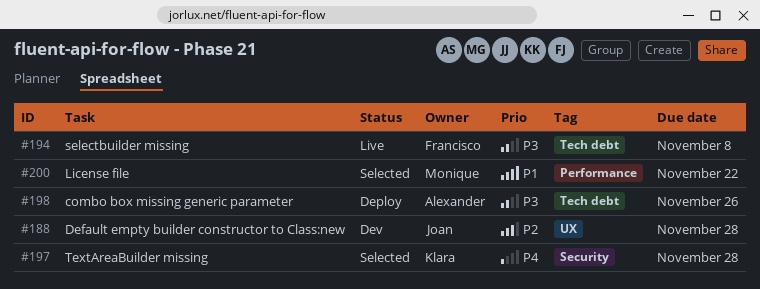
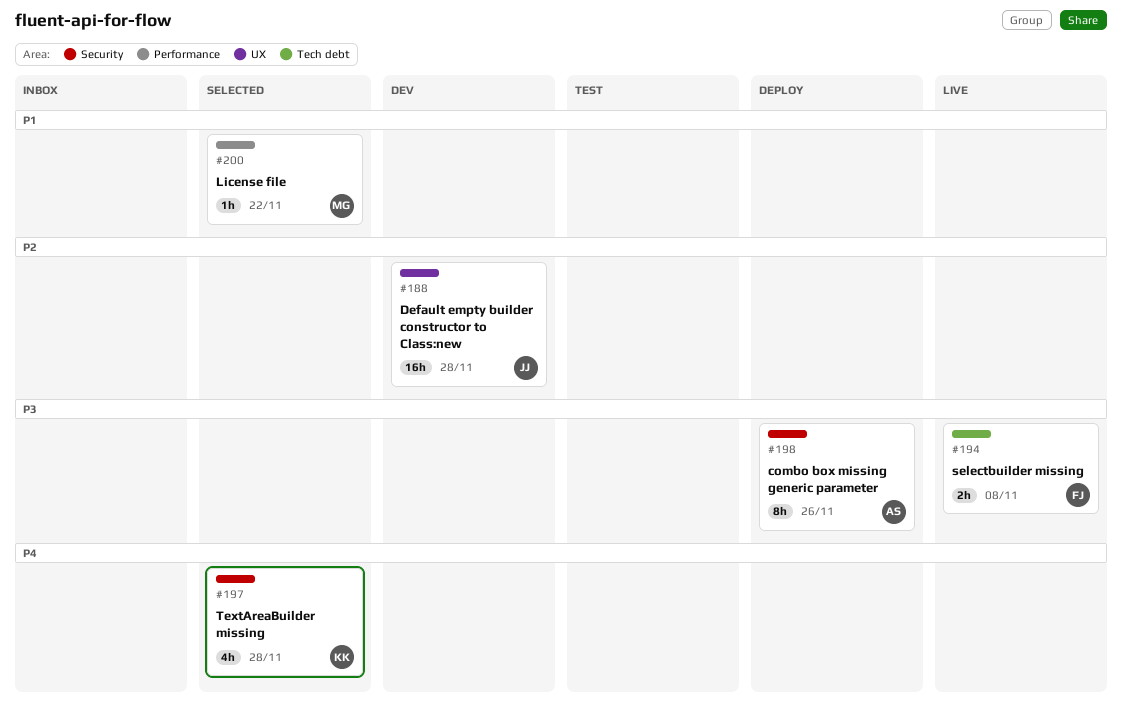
#198, label: Tech debt -> Security

